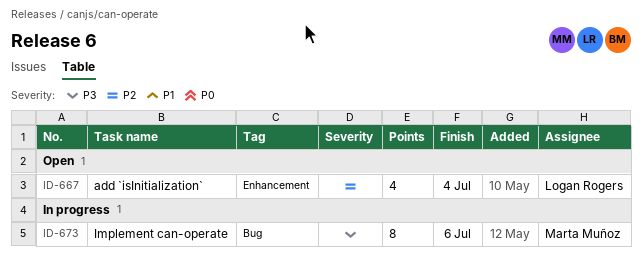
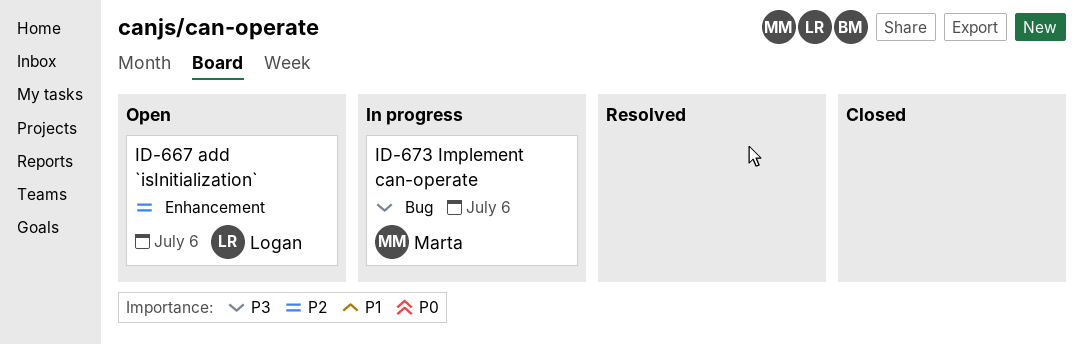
ID-667, due: Jul 4 -> Jul 6

